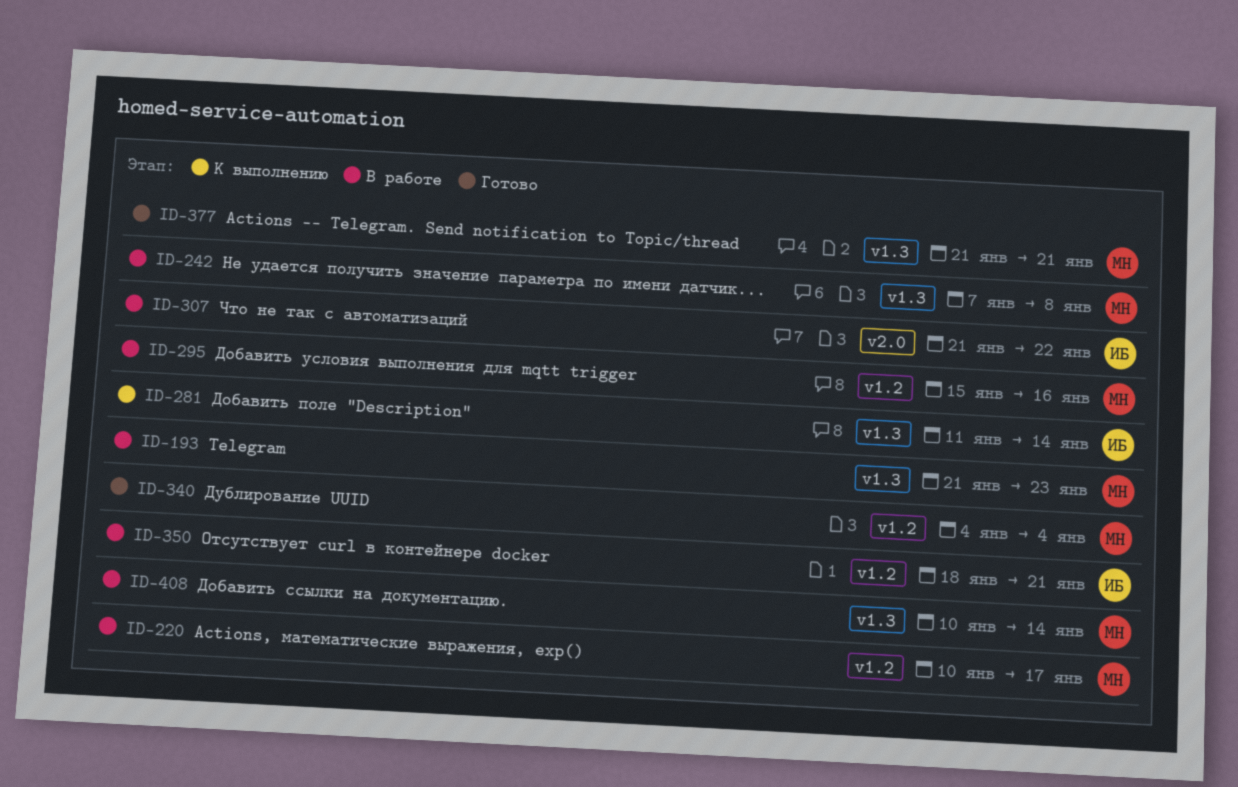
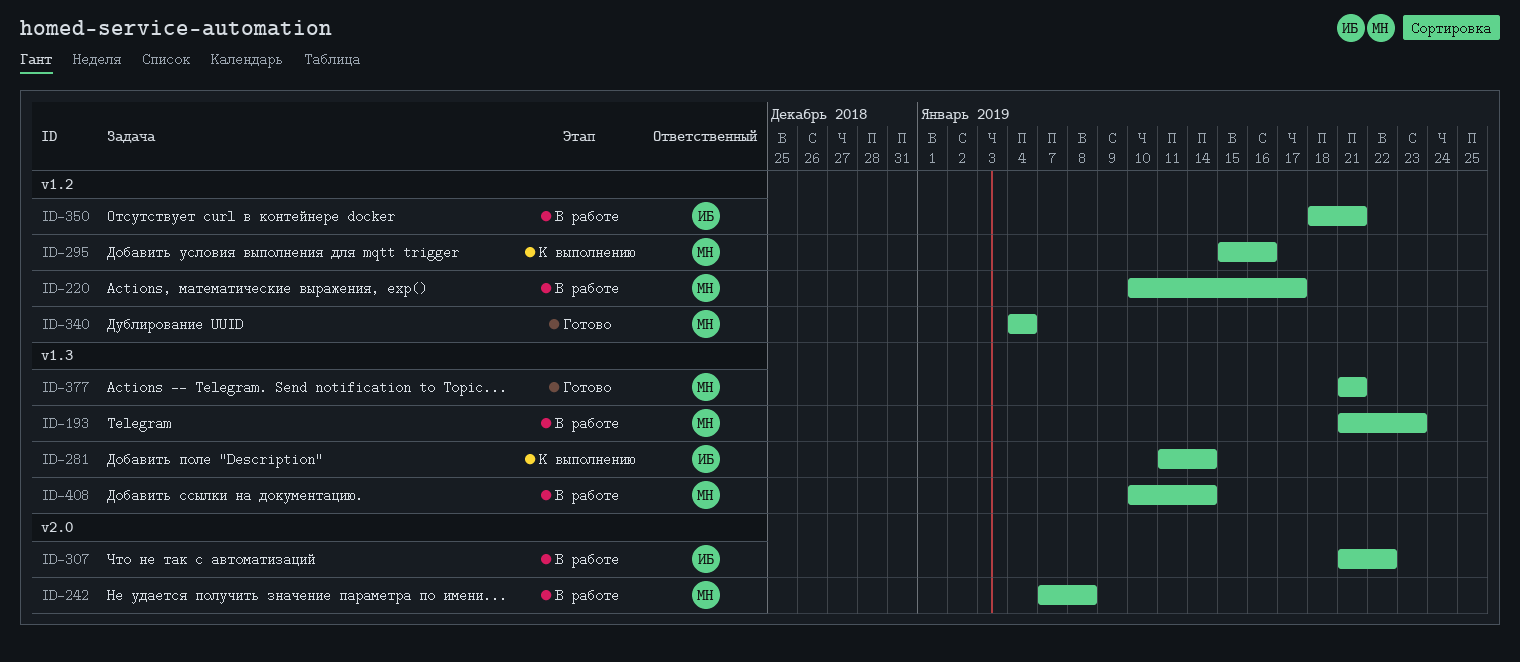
ID-242, label: v1.3 -> v2.0
ID-295, status: В работе -> К выполнению

